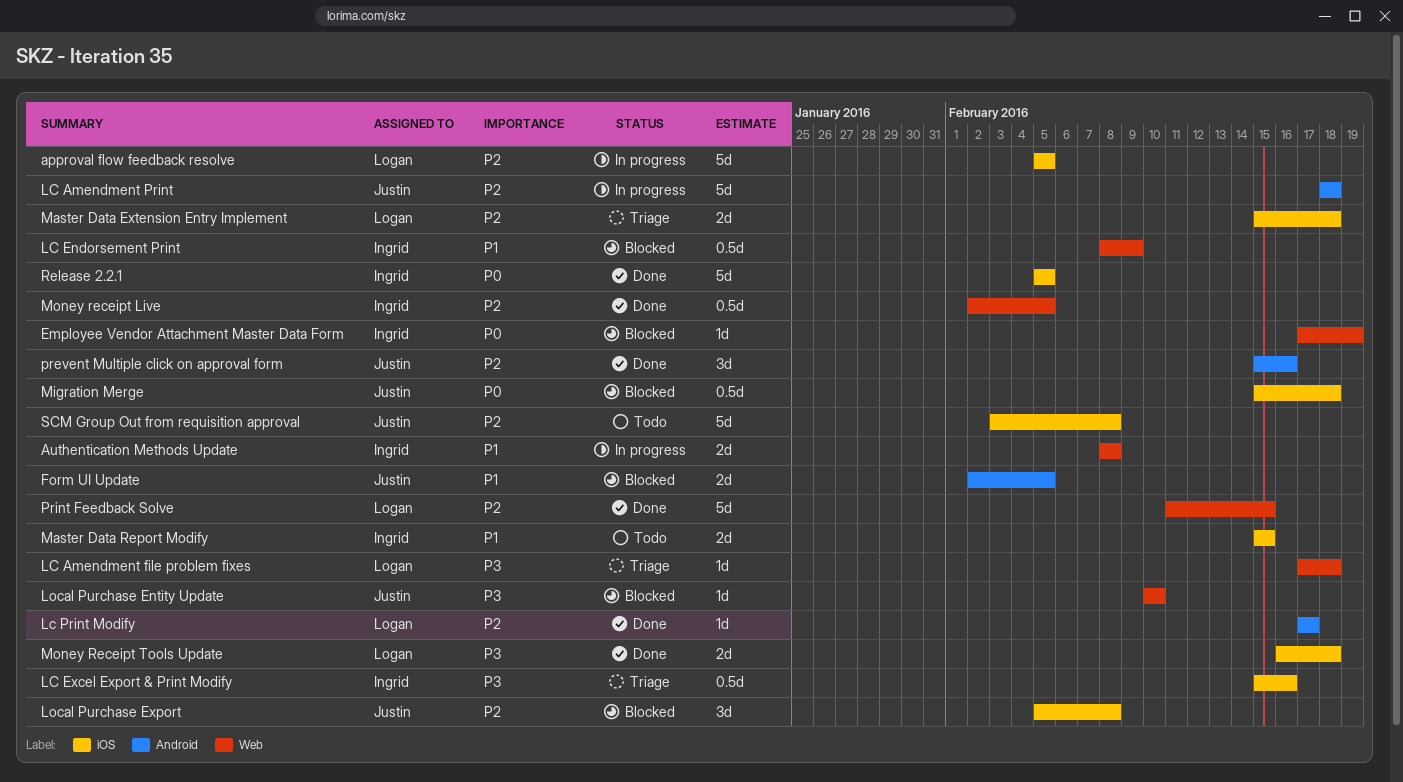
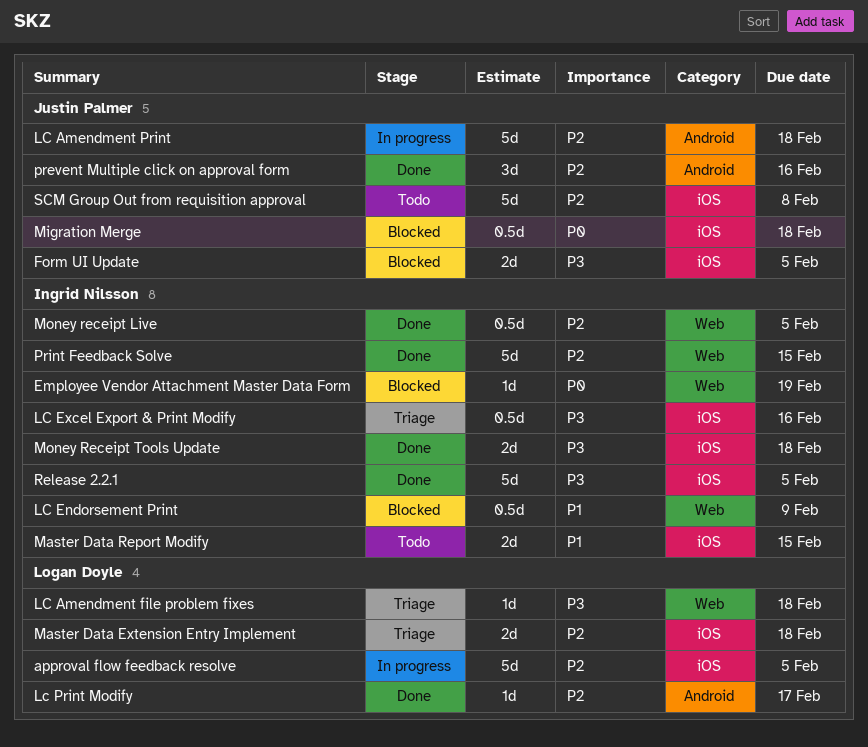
Authentication Methods Update: present -> none
Form UI Update, priority: P1 -> P3
Form UI Update, label: Android -> iOS
Local Purchase Entity Update: present -> none
Local Purchase Export: present -> none
Money Receipt Tools Update, owner: Logan Doyle -> Ingrid Nilsson
Print Feedback Solve, owner: Logan Doyle -> Ingrid Nilsson
Release 2.2.1, priority: P0 -> P3

